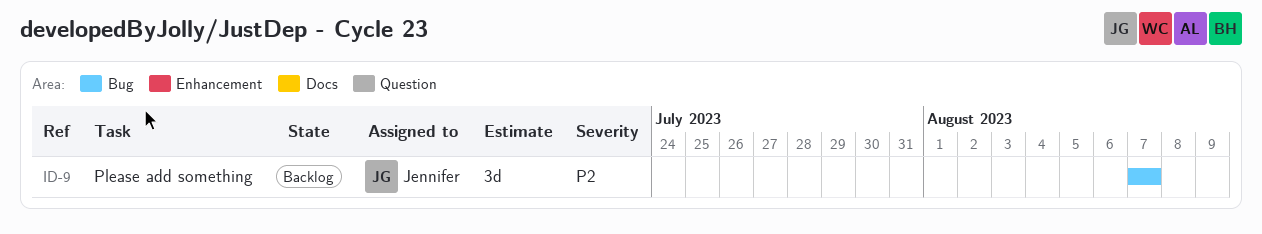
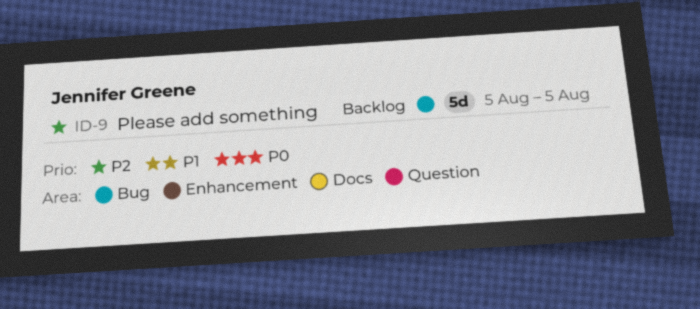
ID-9, estimate: 3d -> 5d
ID-9, start: Aug 7 -> Aug 5
ID-9, due: Aug 7 -> Aug 5

